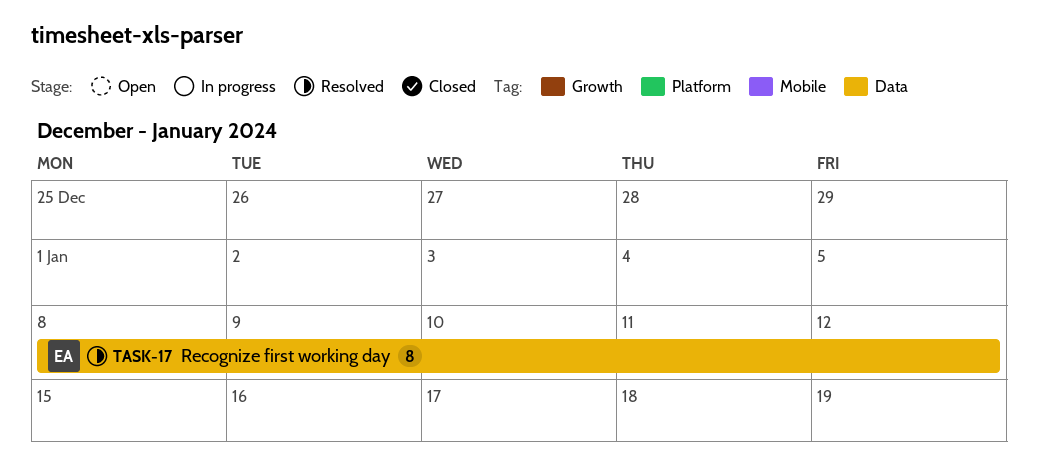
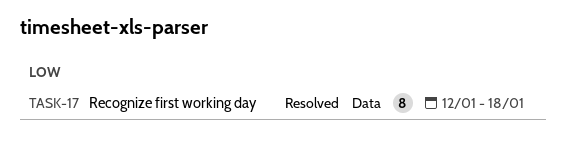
TASK-17, start: Jan 8 -> Jan 12
TASK-17, due: Jan 12 -> Jan 18

